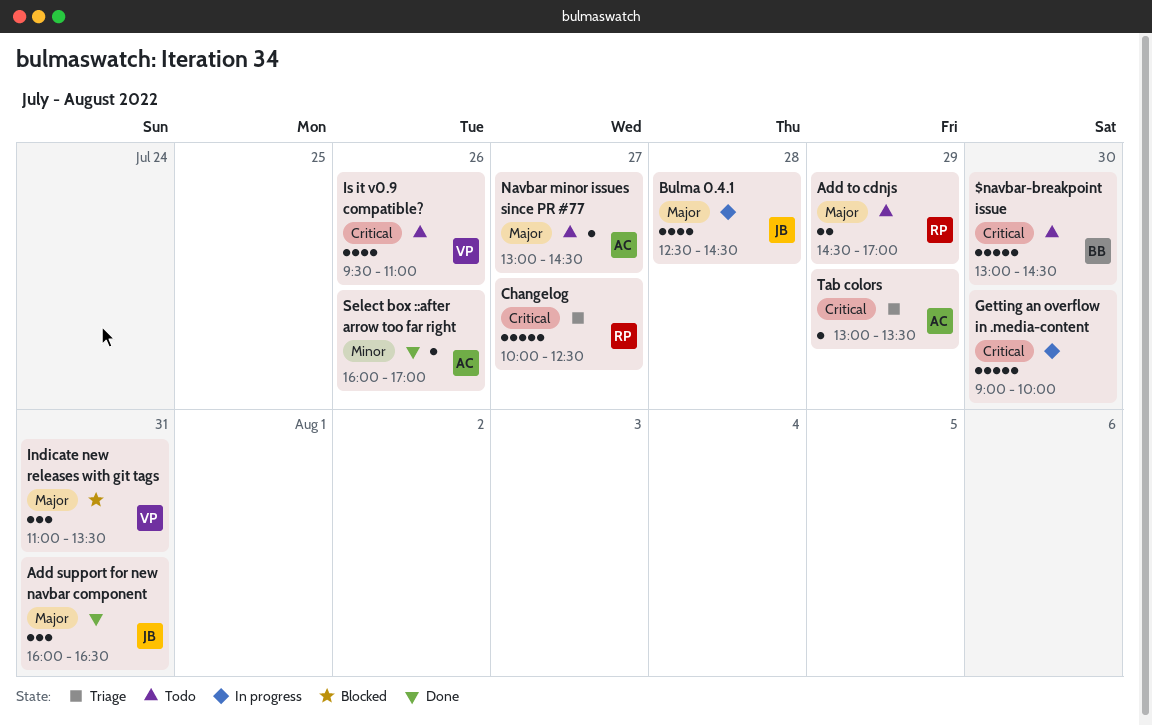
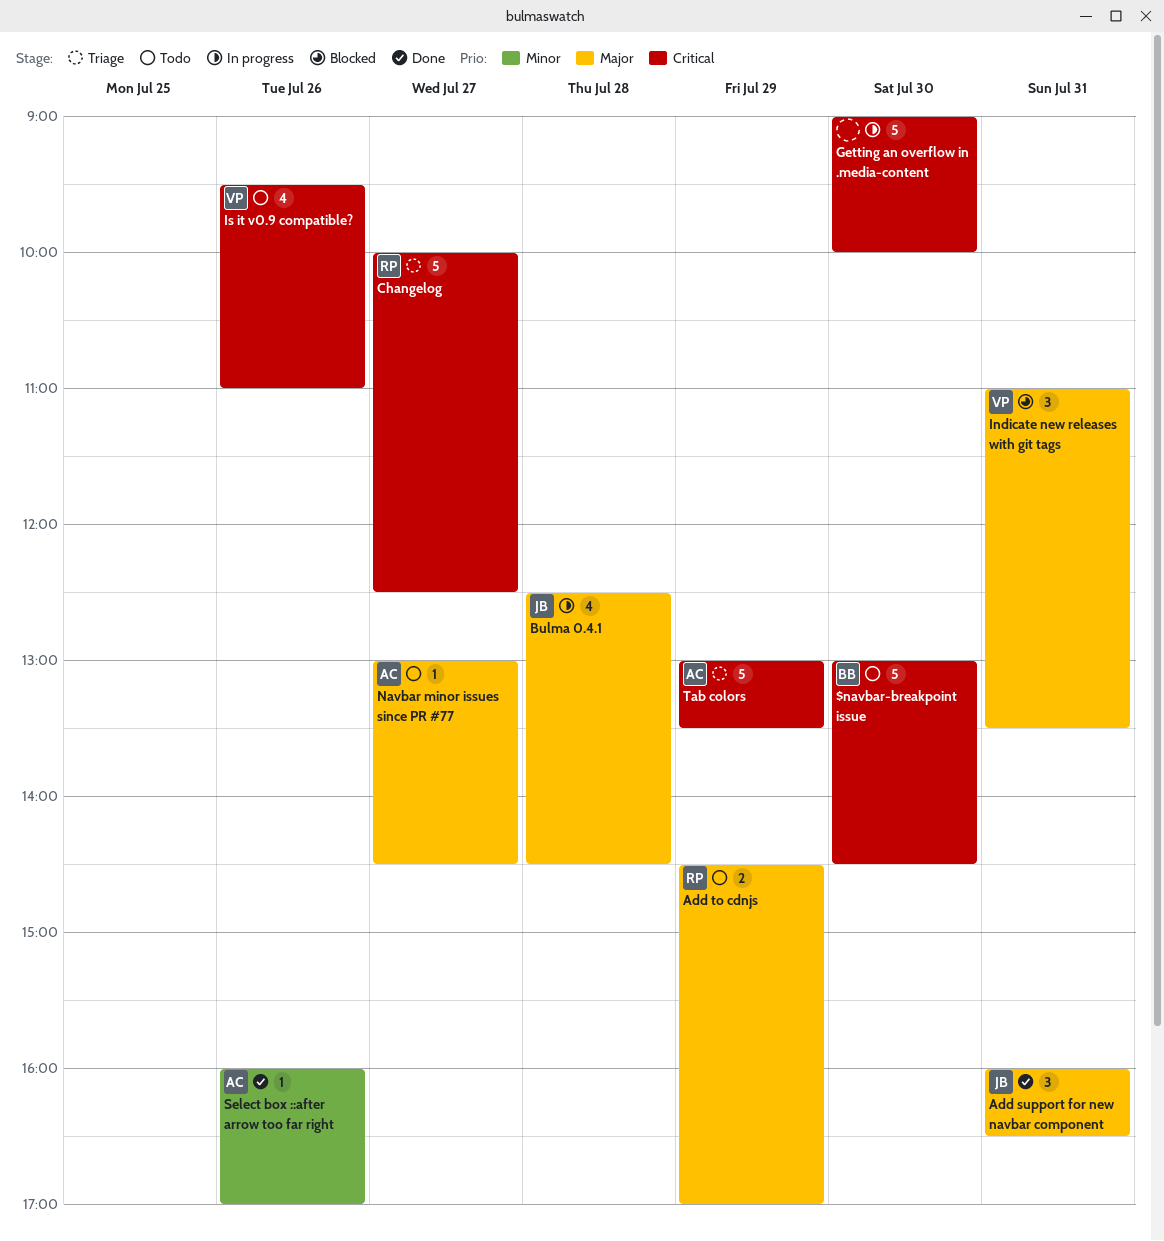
Tab colors, estimate: 1 -> 5

